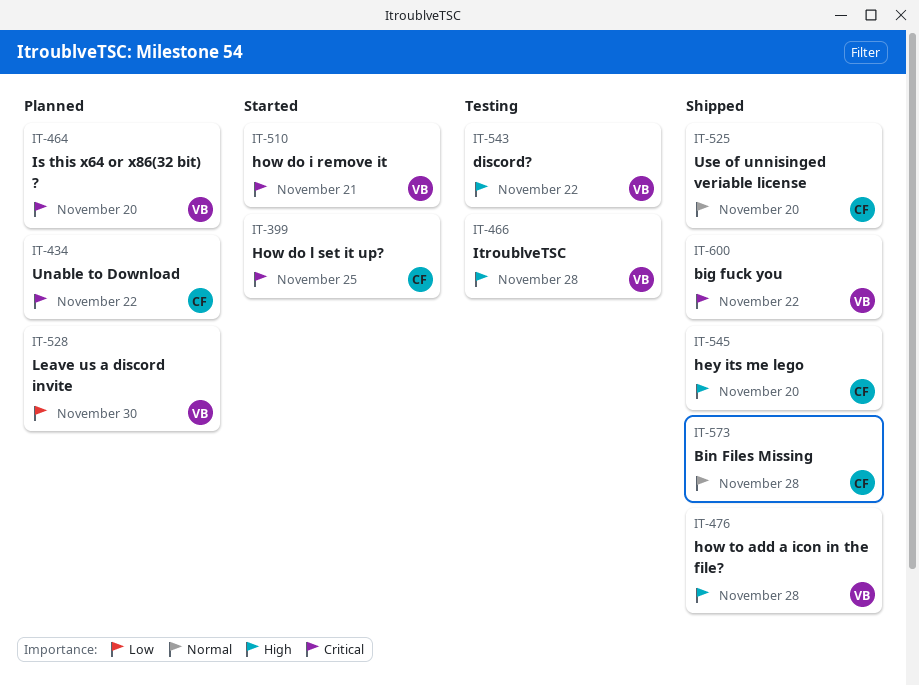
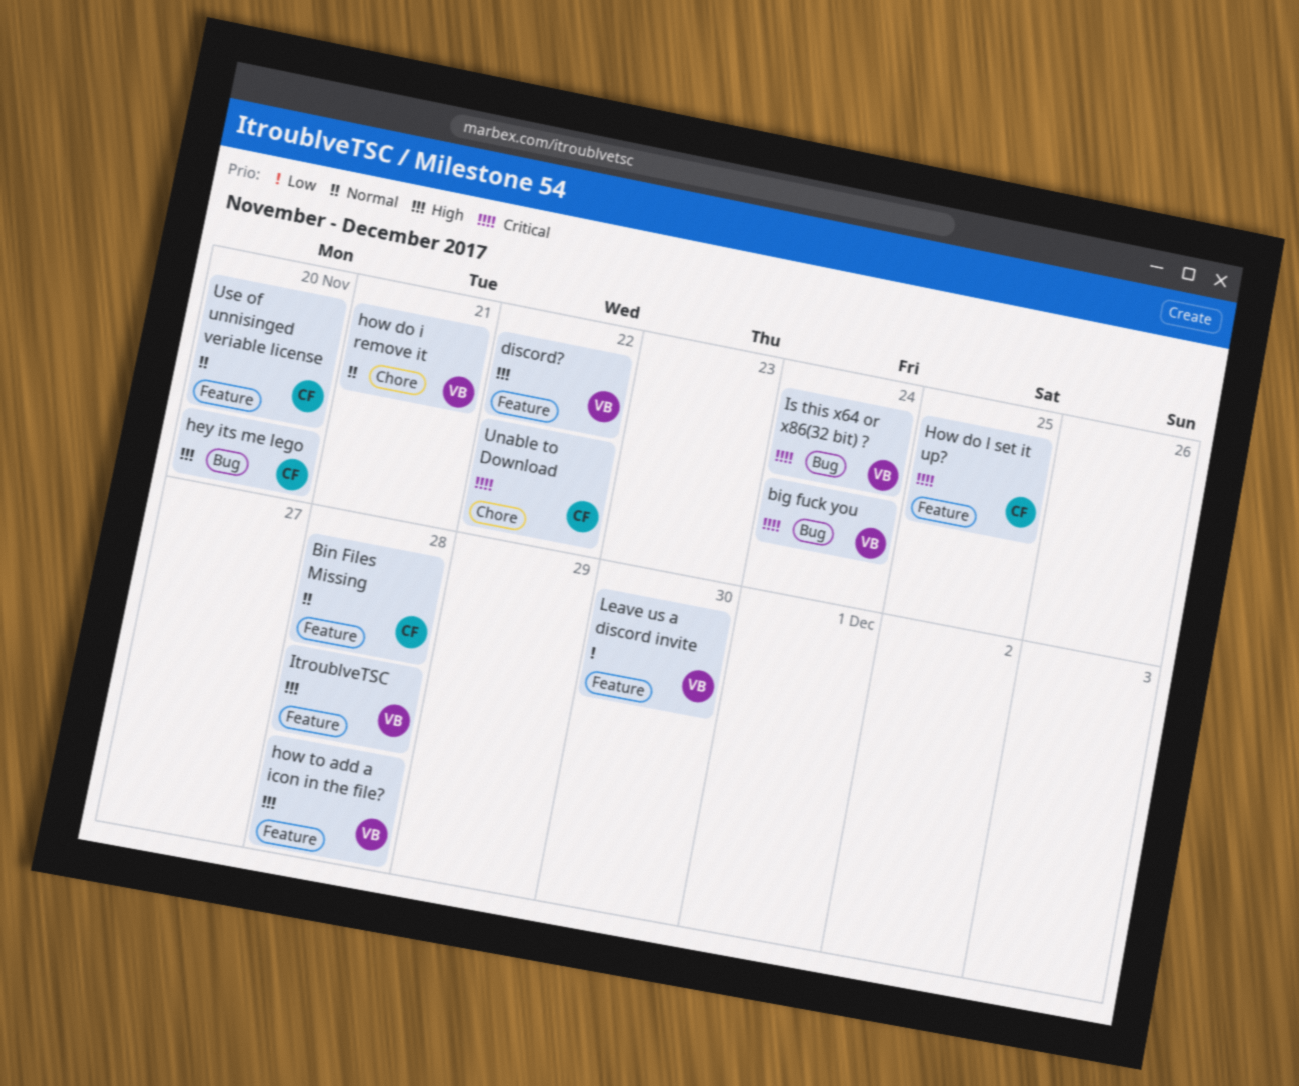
big fuck you, due: Nov 22 -> Nov 24
how do i remove it, priority: Critical -> Normal
Is this x64 or x86(32 bit) ?, due: Nov 20 -> Nov 24

